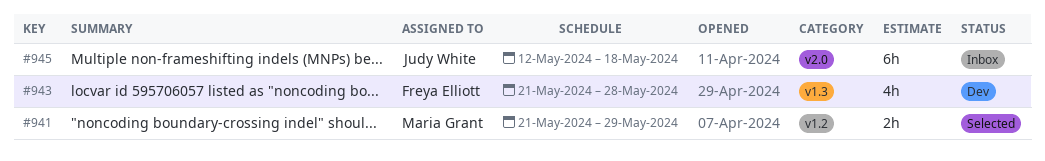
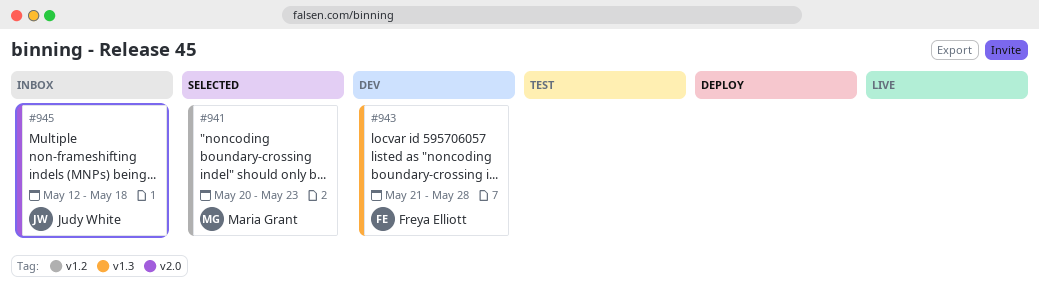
#941, start: May 21 -> May 20
#941, due: May 29 -> May 23

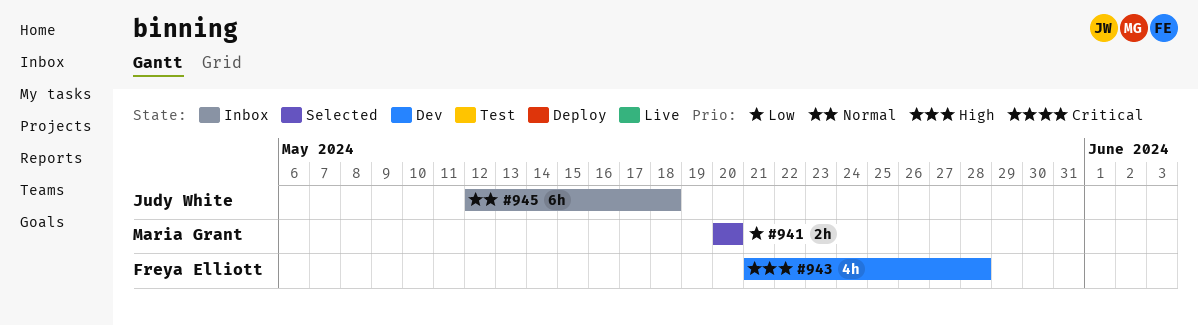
#941, due: May 23 -> May 20

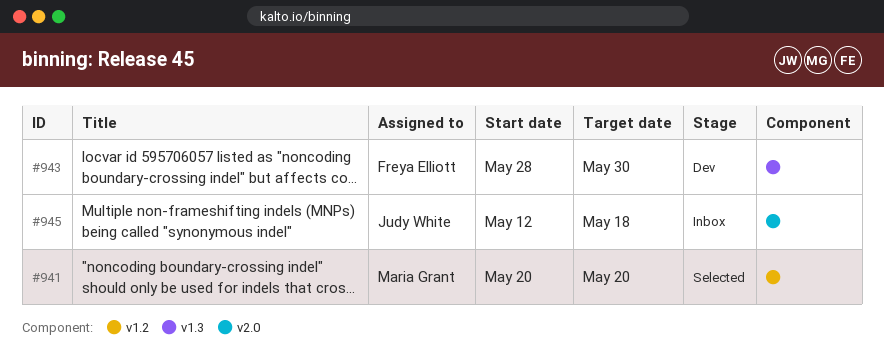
#943, start: May 21 -> May 28
#943, due: May 28 -> May 30

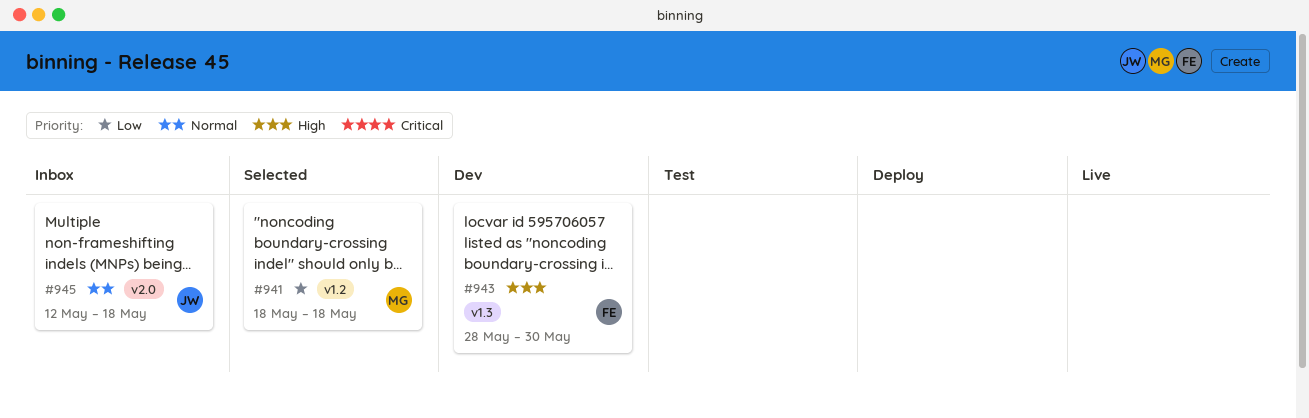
#941, start: May 20 -> May 18
#941, due: May 20 -> May 18

